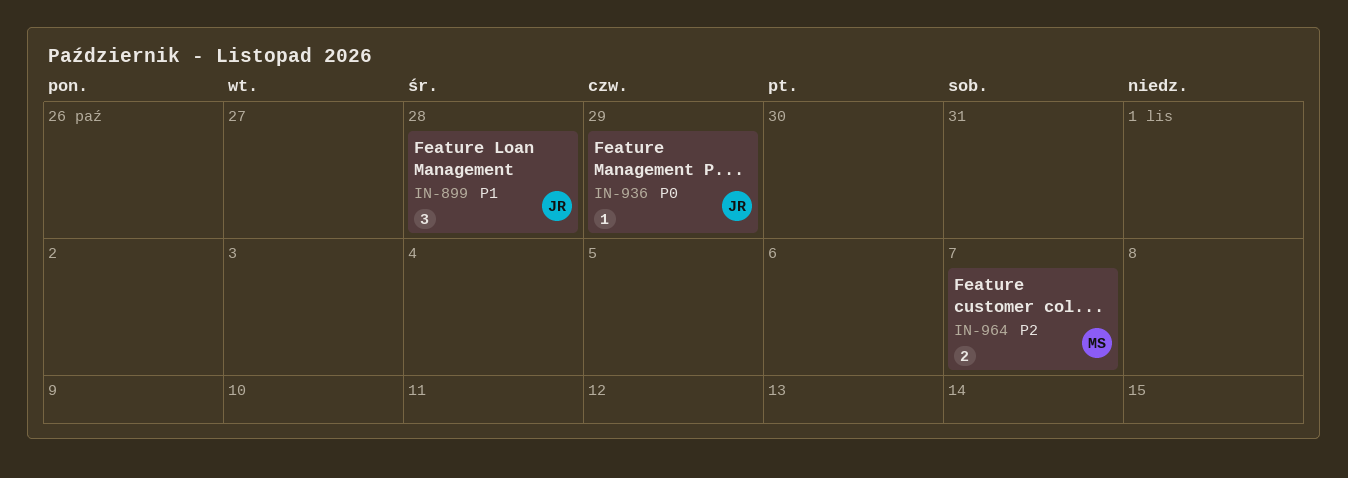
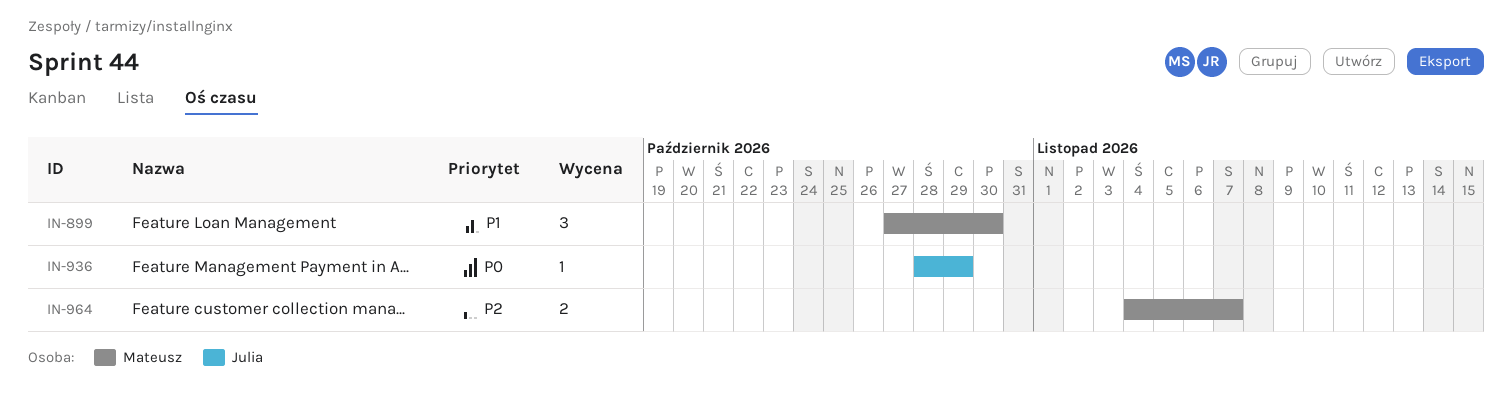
IN-899, owner: Julia -> Mateusz
IN-899, due: Oct 28 -> Oct 30

